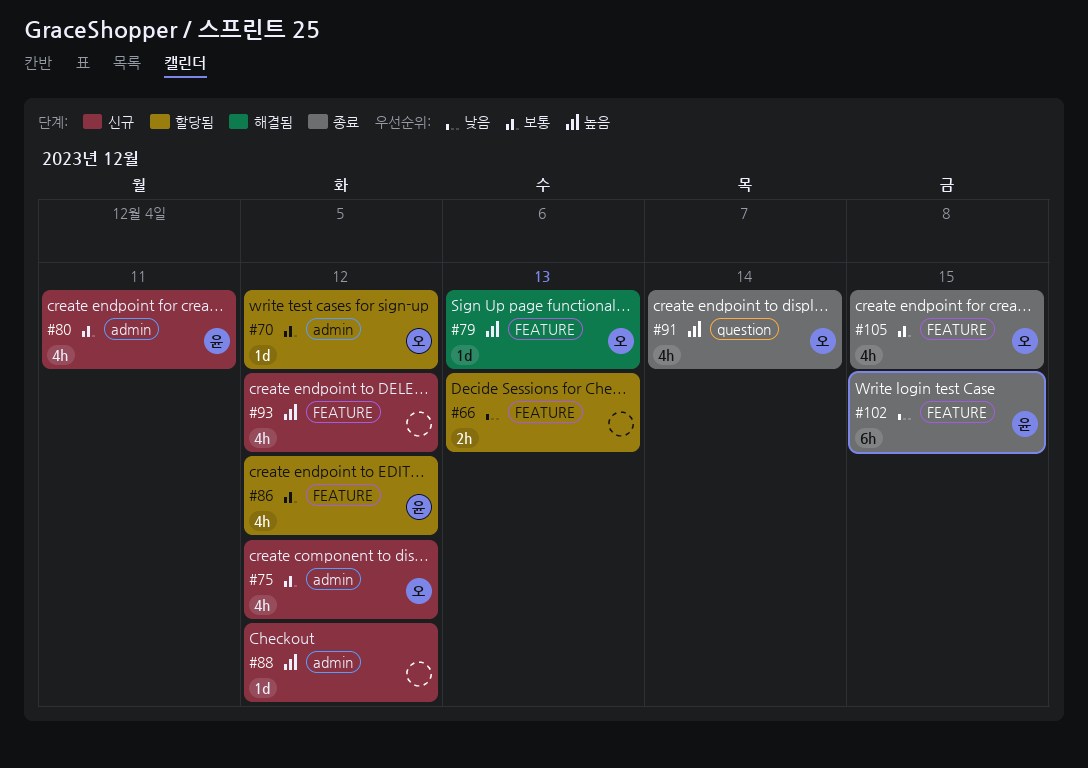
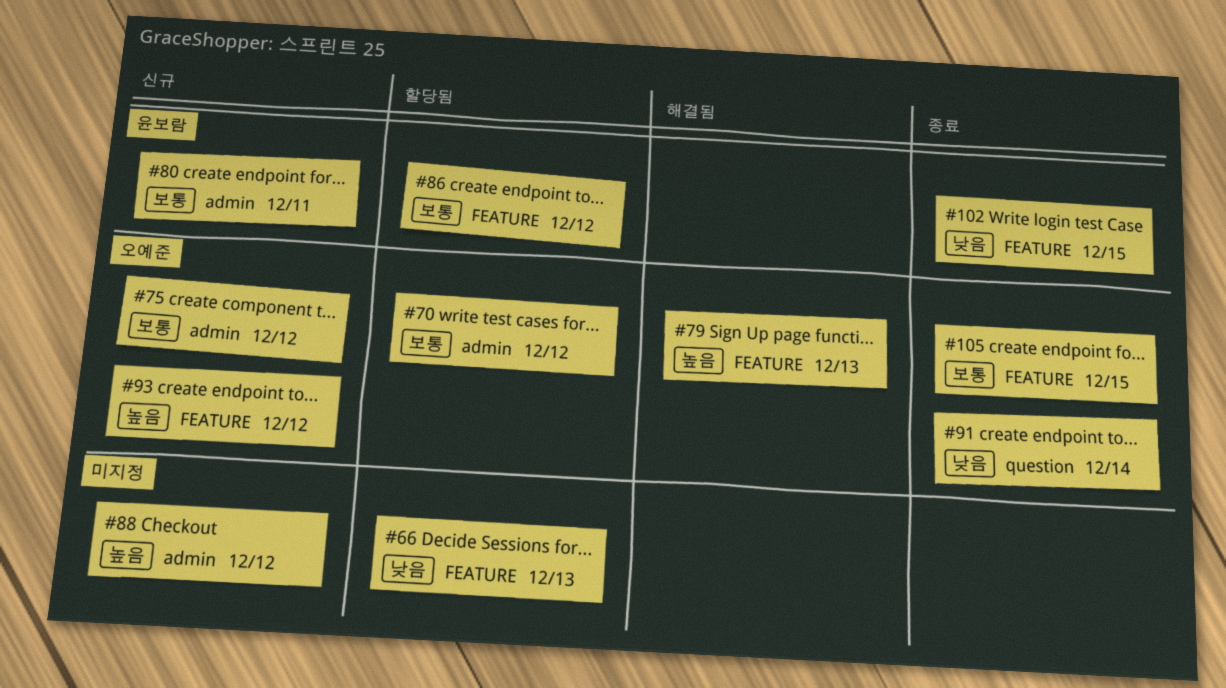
#91, priority: 높음 -> 낮음
#93, owner: none -> 오예준

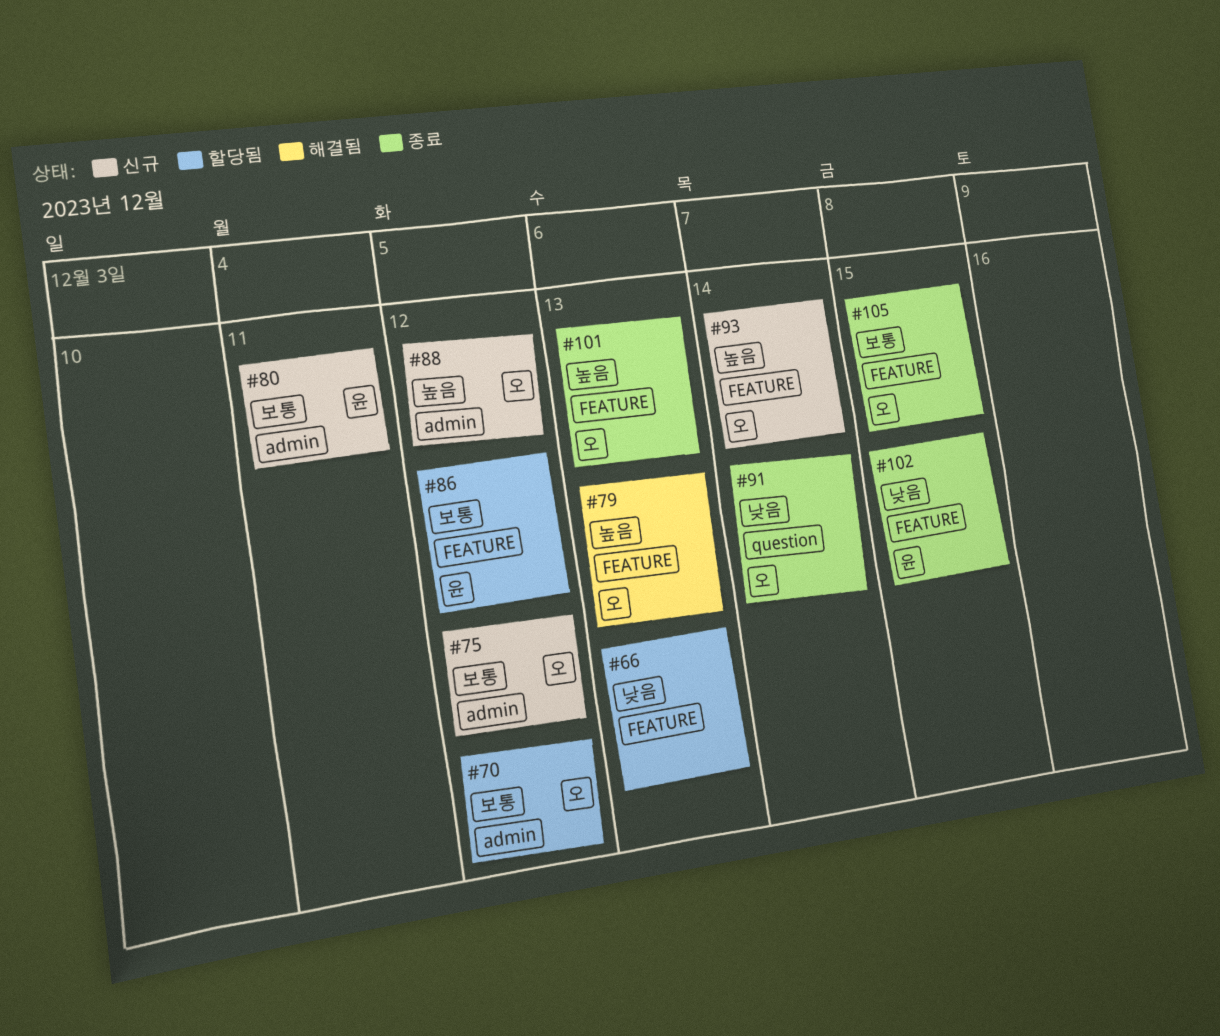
#88, owner: none -> 오예준
#93, due: Dec 12 -> Dec 14
#101: none -> present

